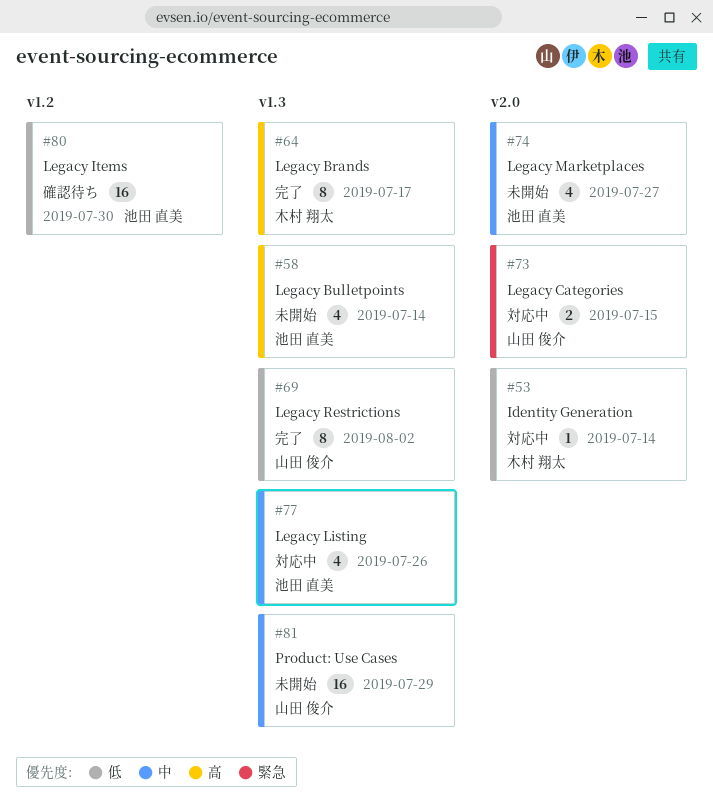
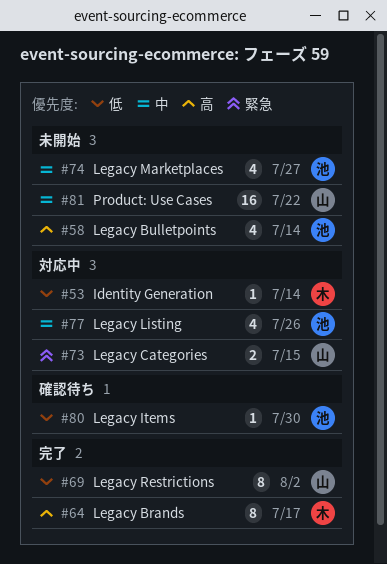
#80, estimate: 16 -> 1
#81, due: Jul 29 -> Jul 22

